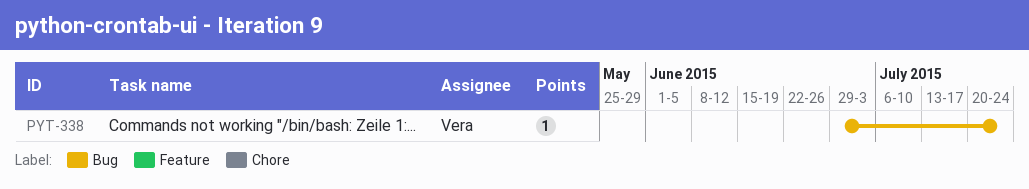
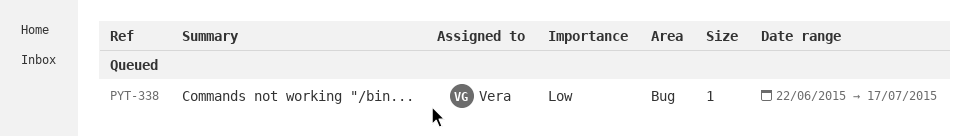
PYT-338, start: Jun 29 -> Jun 22
PYT-338, due: Jul 24 -> Jul 17

